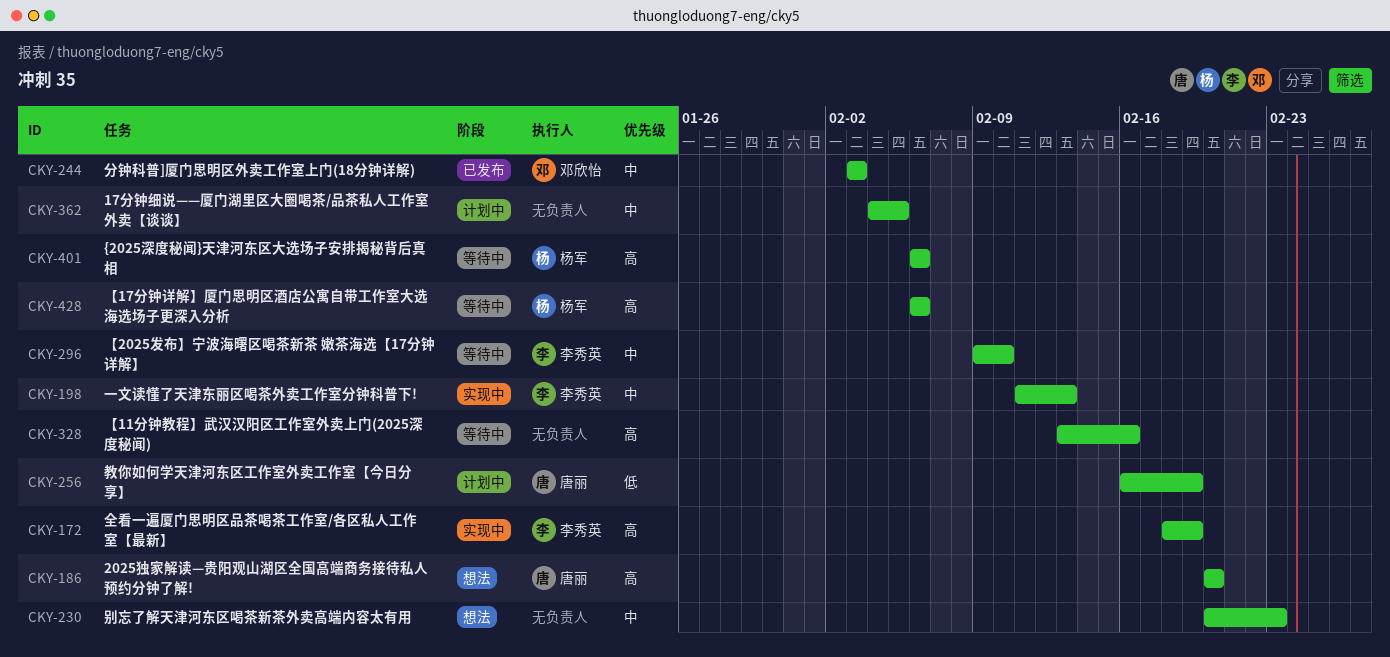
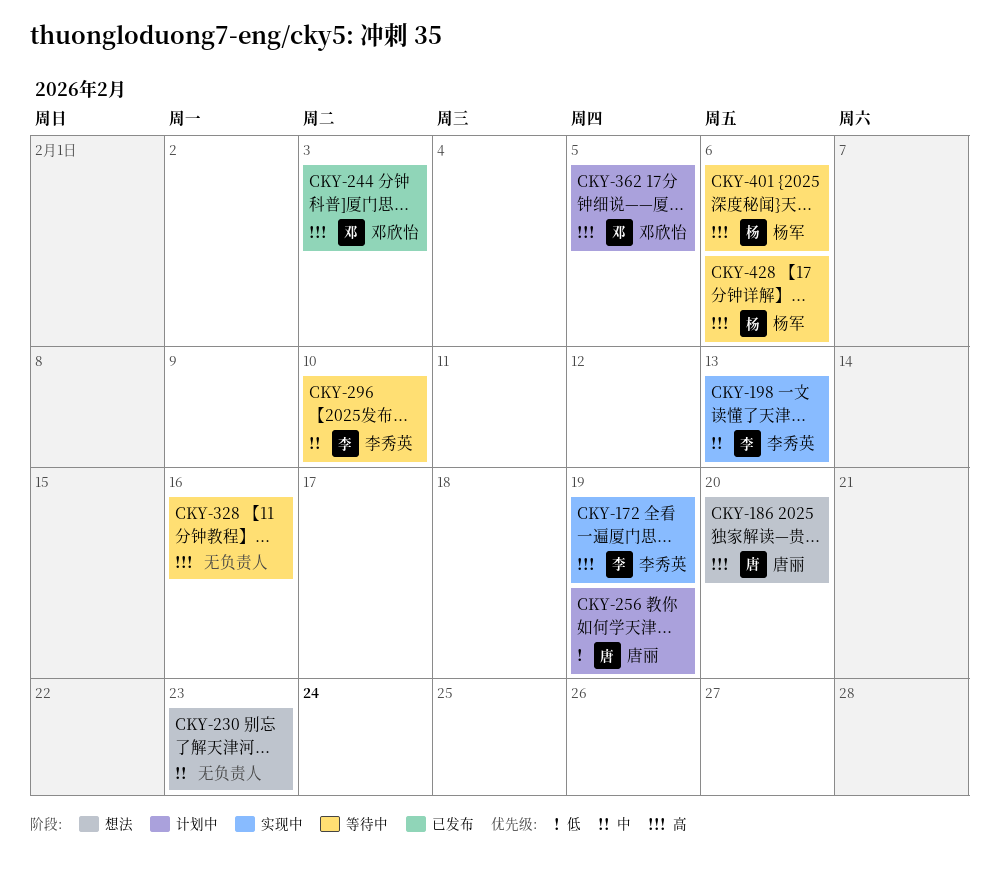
CKY-244, priority: 中 -> 高
CKY-362, owner: none -> 邓欣怡
CKY-362, priority: 中 -> 高

